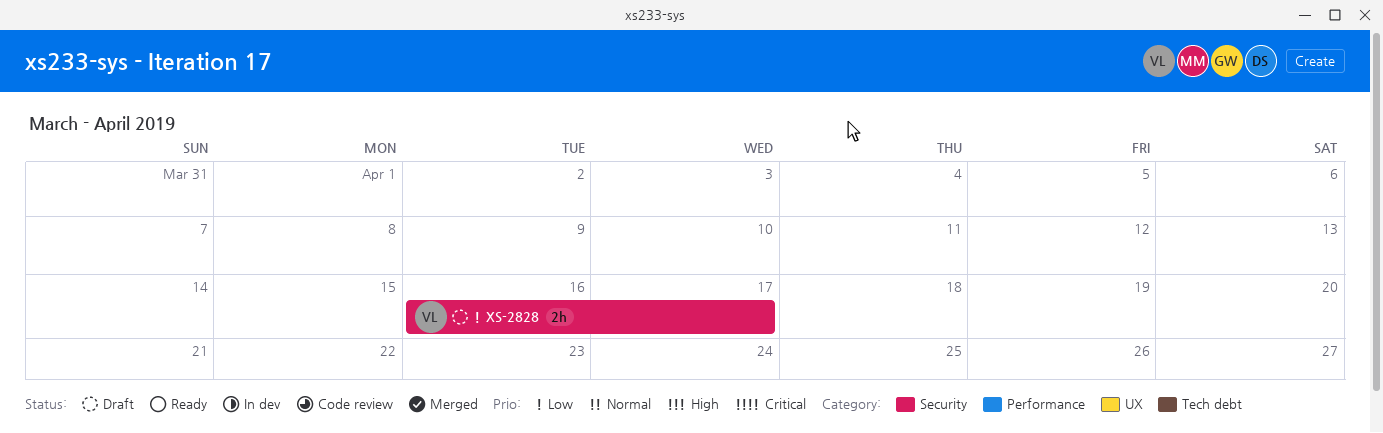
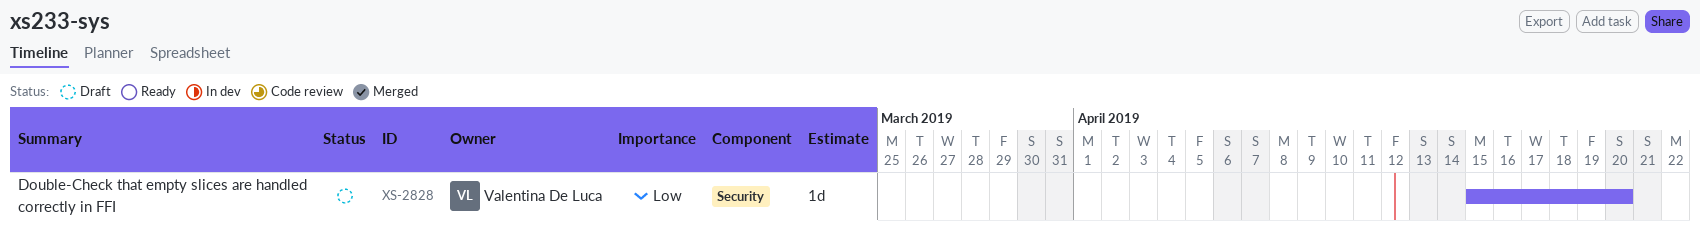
XS-2828, estimate: 2h -> 1d
XS-2828, start: Apr 16 -> Apr 15
XS-2828, due: Apr 17 -> Apr 20

